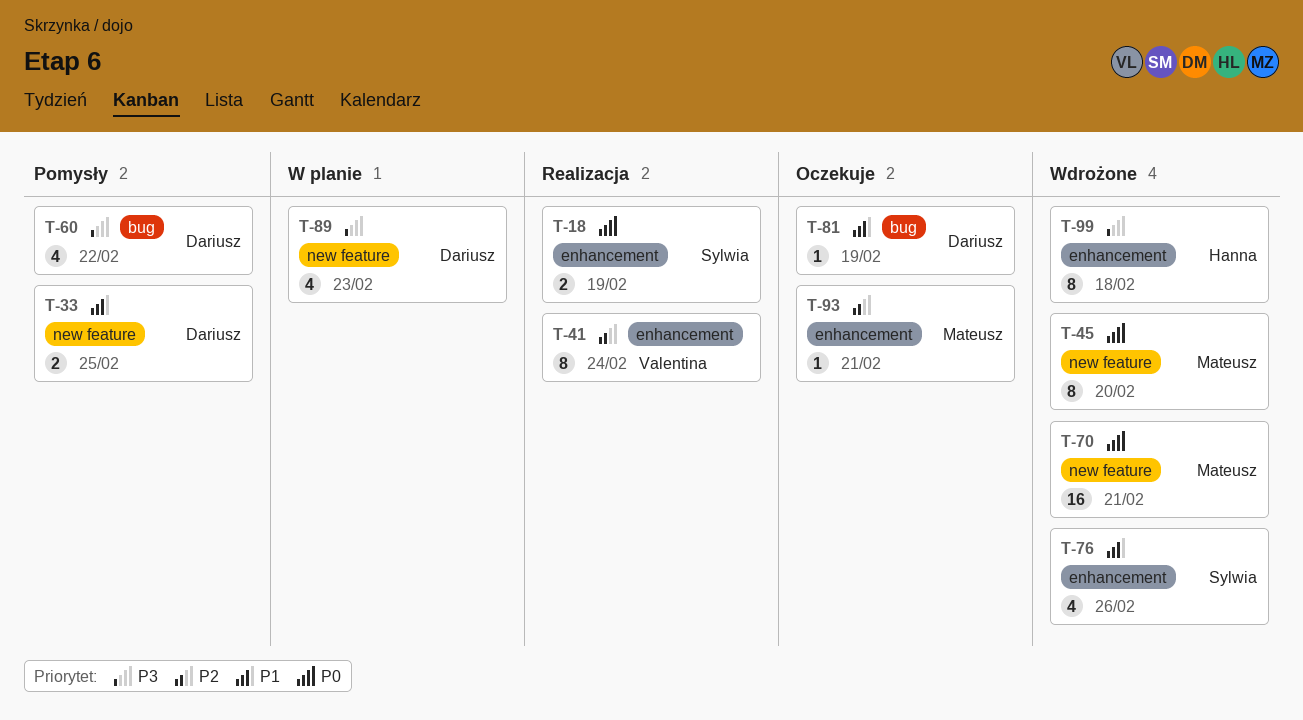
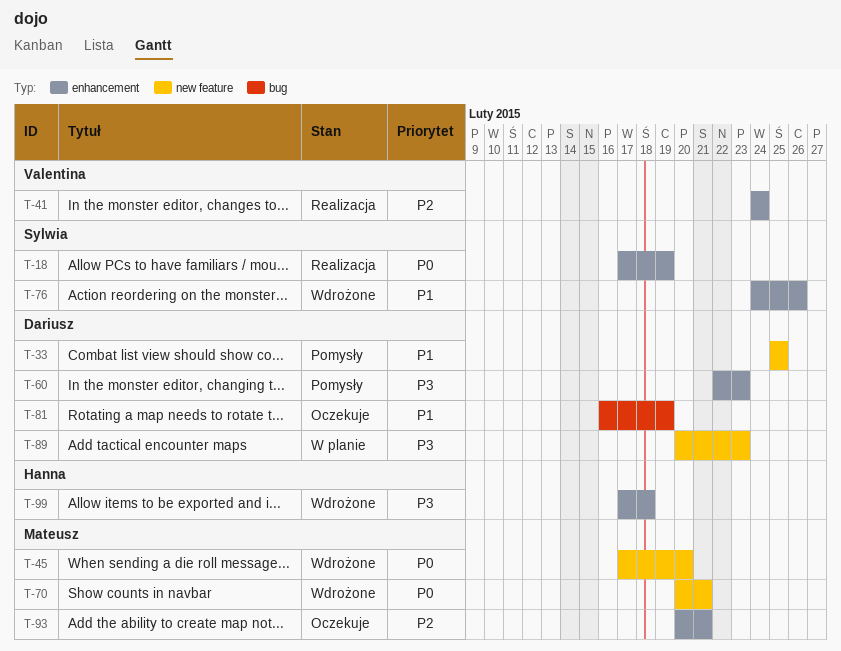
T-60, label: bug -> enhancement
T-60, due: Feb 22 -> Feb 23

